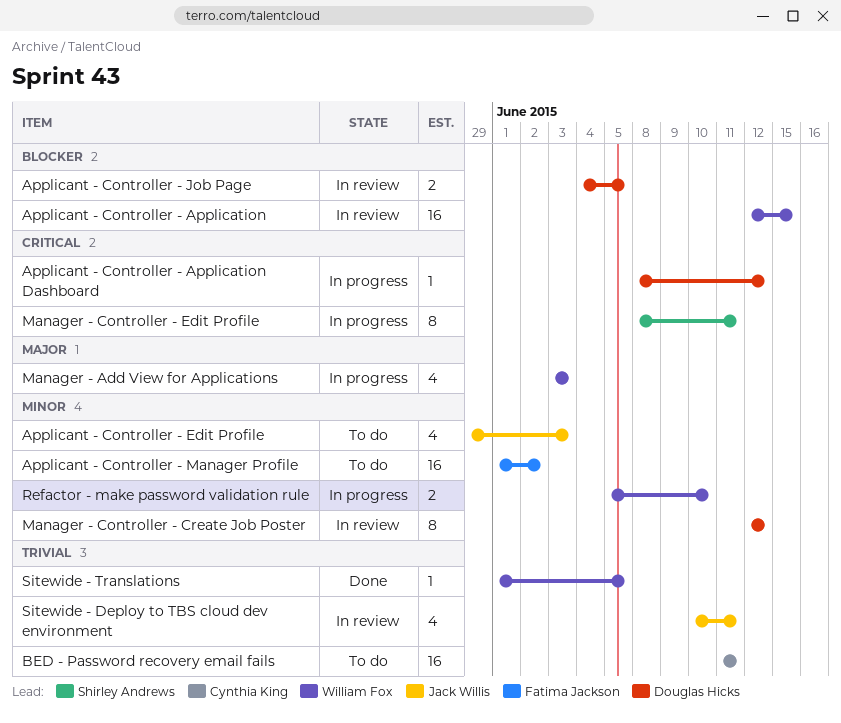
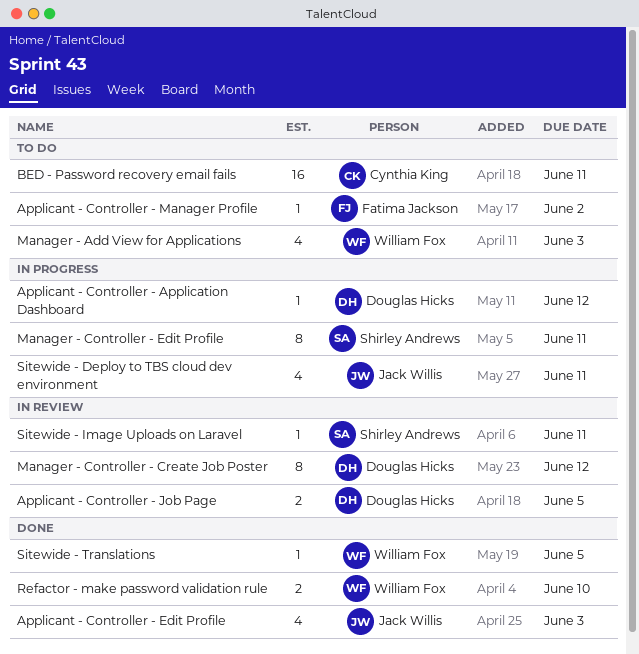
Applicant - Controller - Application: present -> none
Applicant - Controller - Edit Profile, status: To do -> Done
Applicant - Controller - Manager Profile, estimate: 16 -> 1
Manager - Add View for Applications, status: In progress -> To do
Refactor - make password validation rule, status: In progress -> Done
Sitewide - Deploy to TBS cloud dev environment, status: In review -> In progress
Sitewide - Image Uploads on Laravel: none -> present

